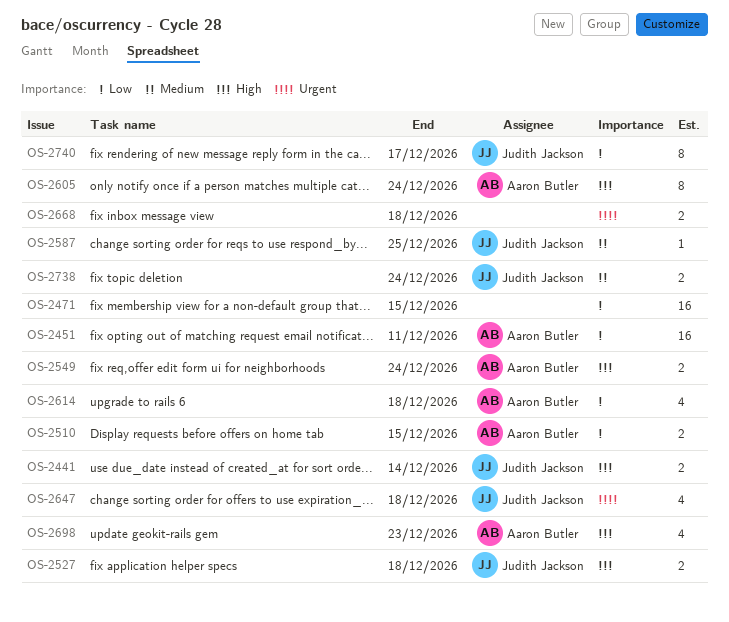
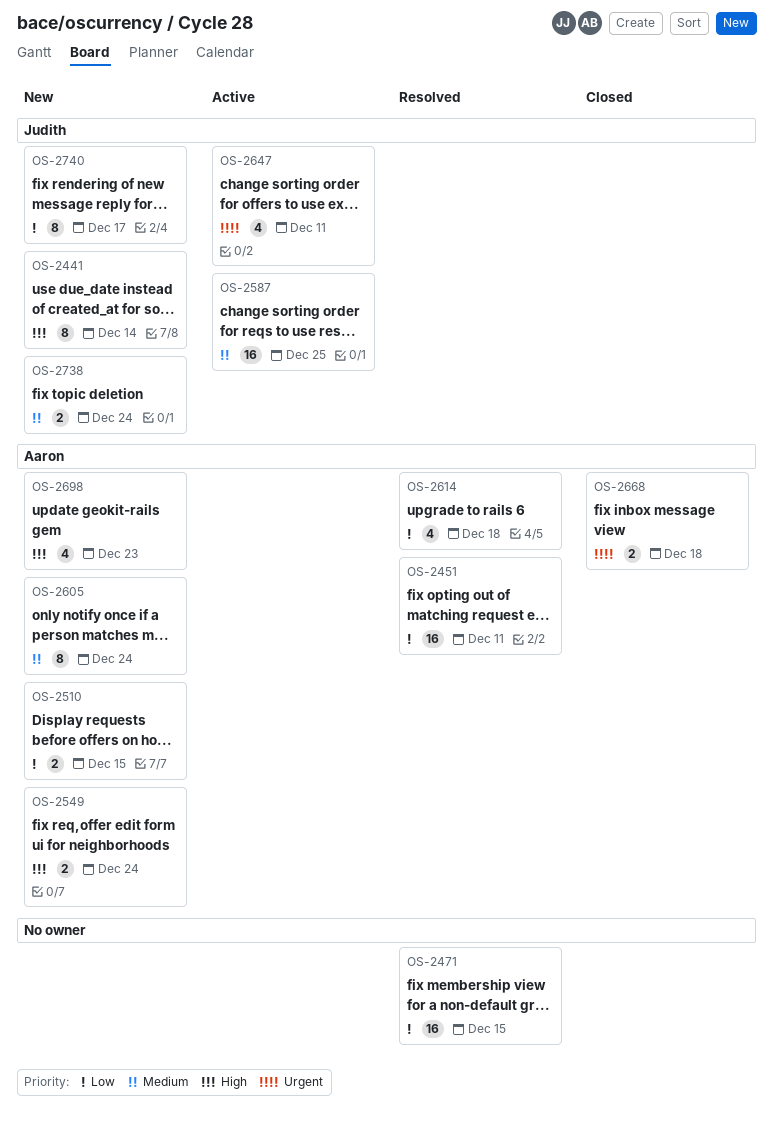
OS-2441, estimate: 2 -> 8
OS-2527: present -> none
OS-2587, estimate: 1 -> 16
OS-2605, priority: High -> Medium
OS-2647, due: Dec 18 -> Dec 11
OS-2668, owner: none -> Aaron Butler

